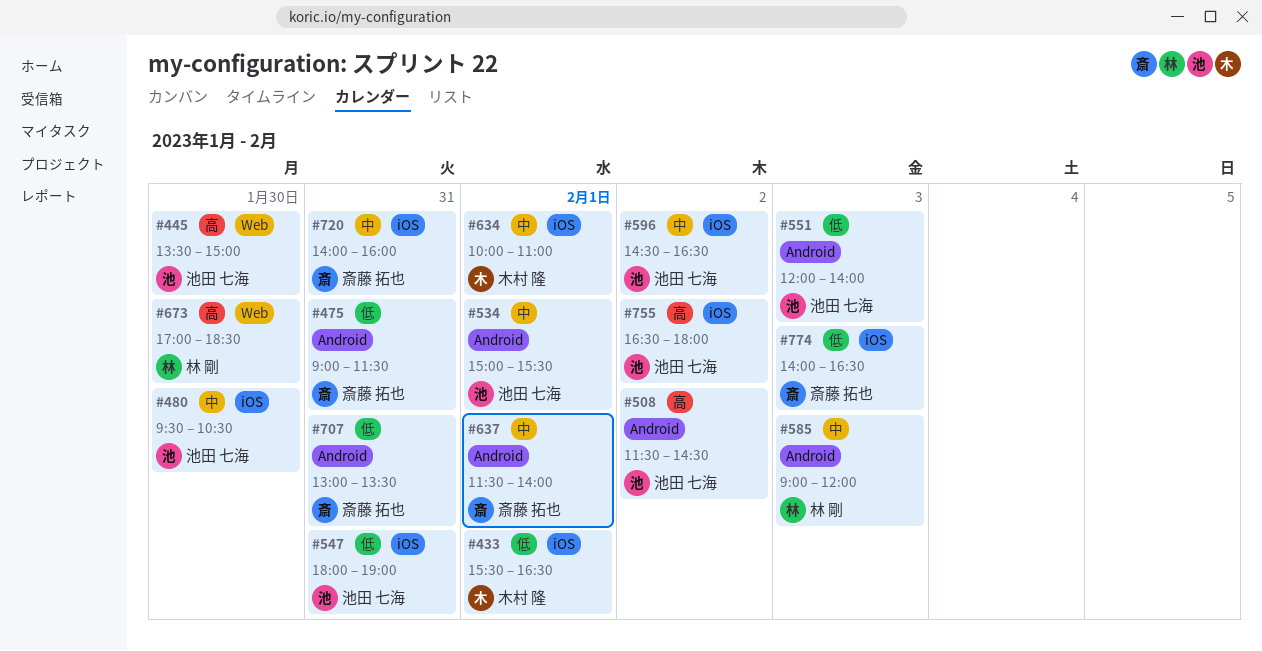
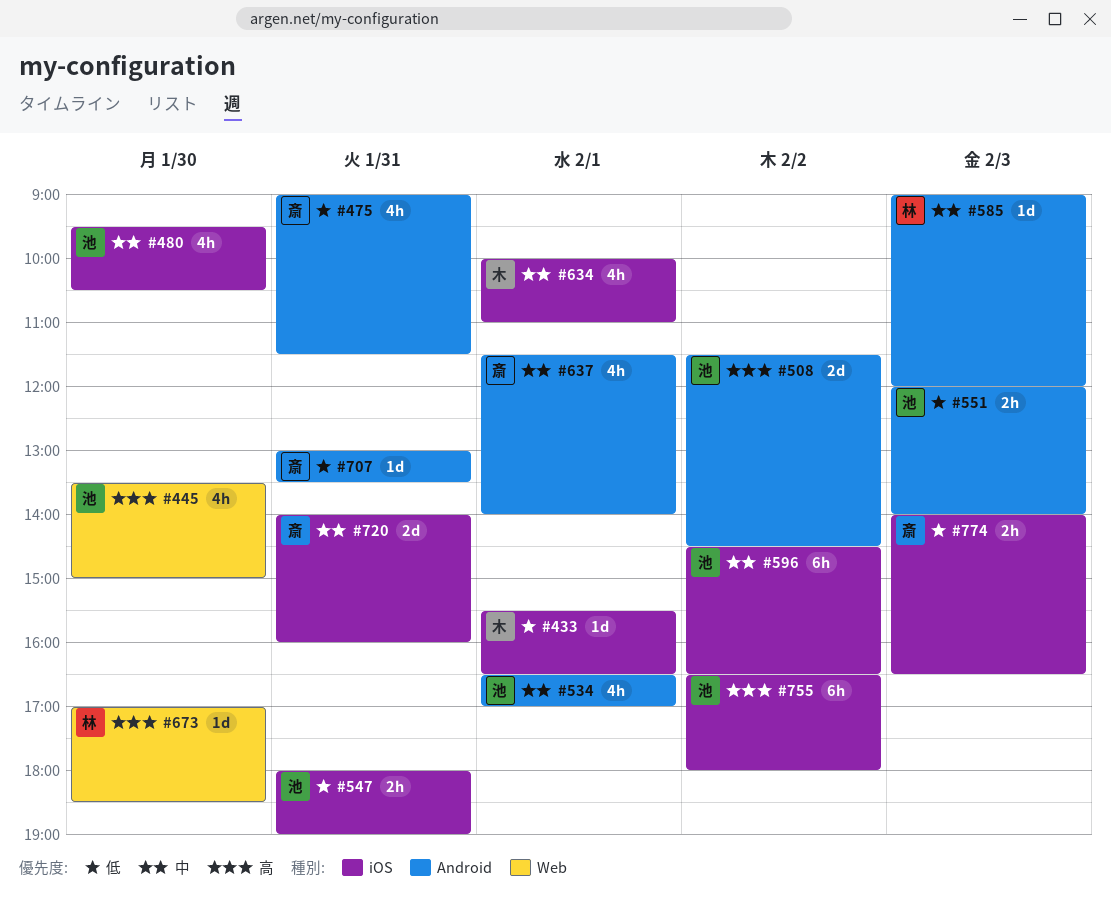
#534, begins: 15:00 -> 16:30
#534, ends: 15:30 -> 17:00

